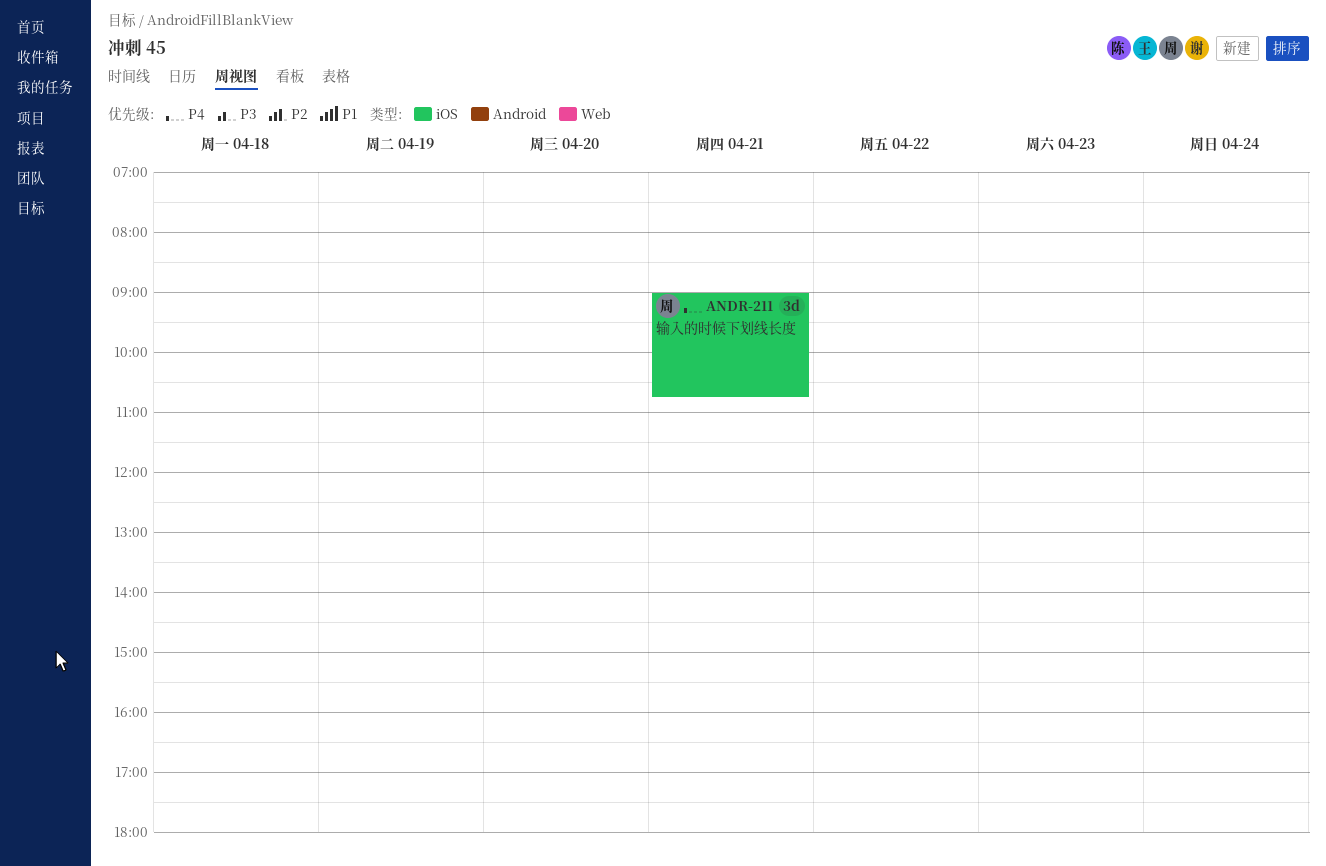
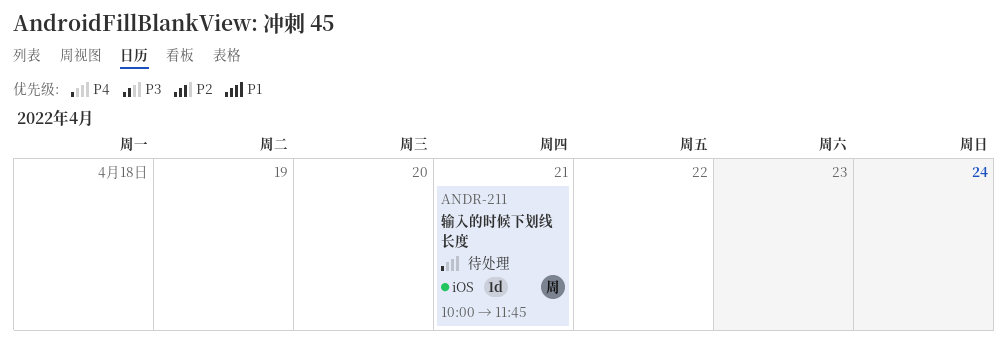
ANDR-211, estimate: 3d -> 1d
ANDR-211, begins: 09:00 -> 10:00
ANDR-211, ends: 10:45 -> 11:45

